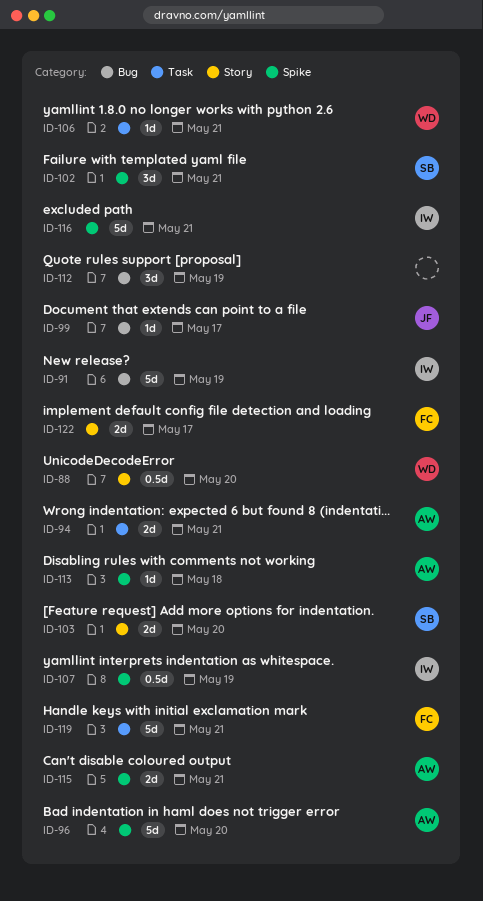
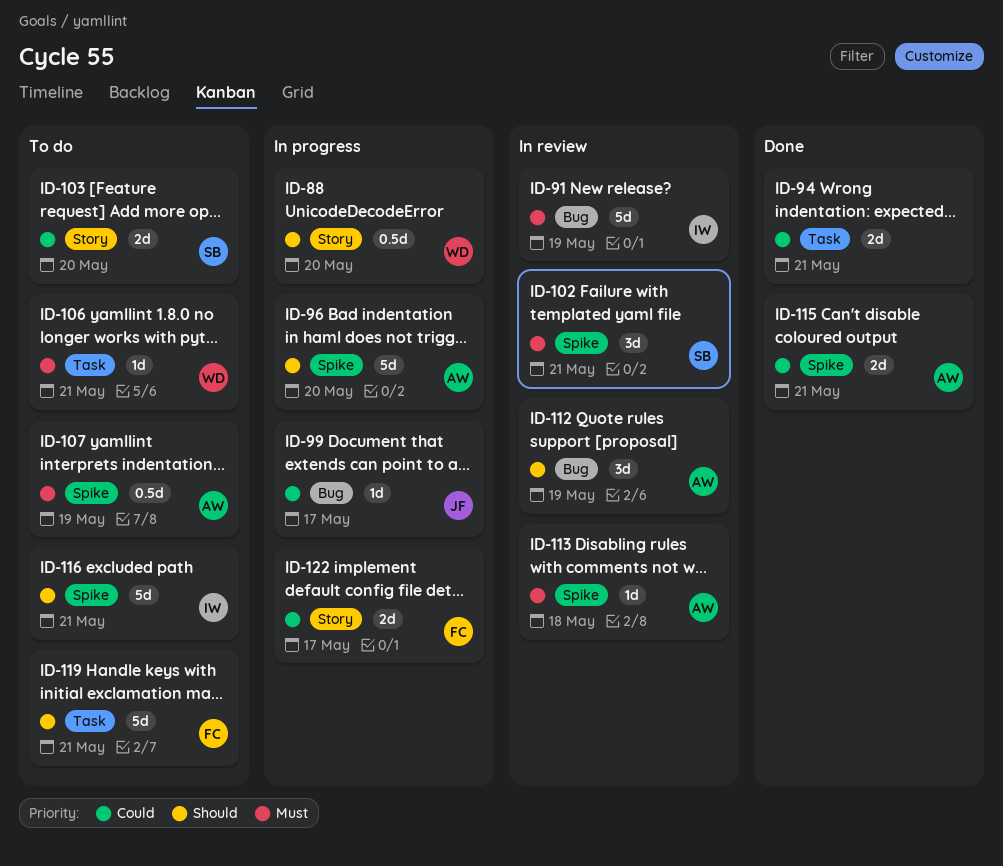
ID-94, owner: AW -> none
ID-107, owner: IW -> AW
ID-112, owner: none -> AW

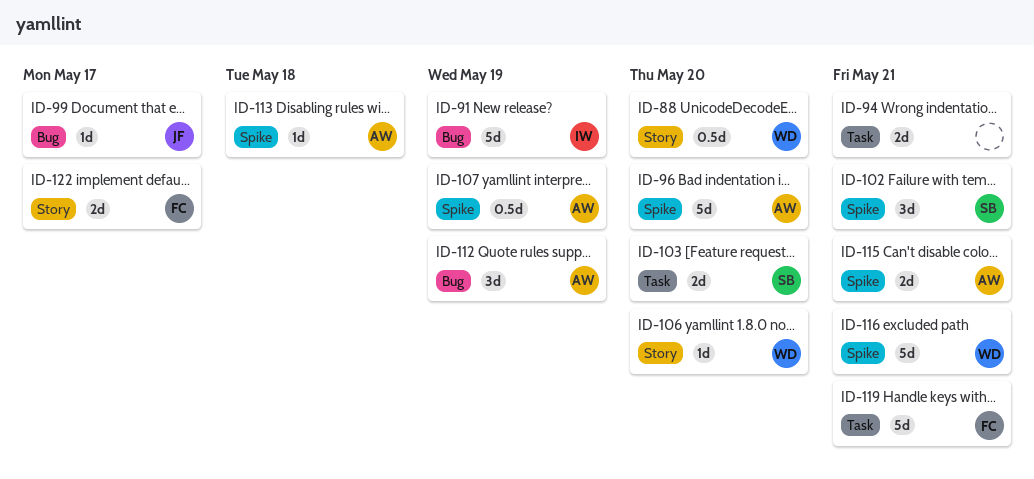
ID-103, label: Story -> Task
ID-106, label: Task -> Story
ID-106, due: May 21 -> May 20
ID-116, owner: IW -> WD

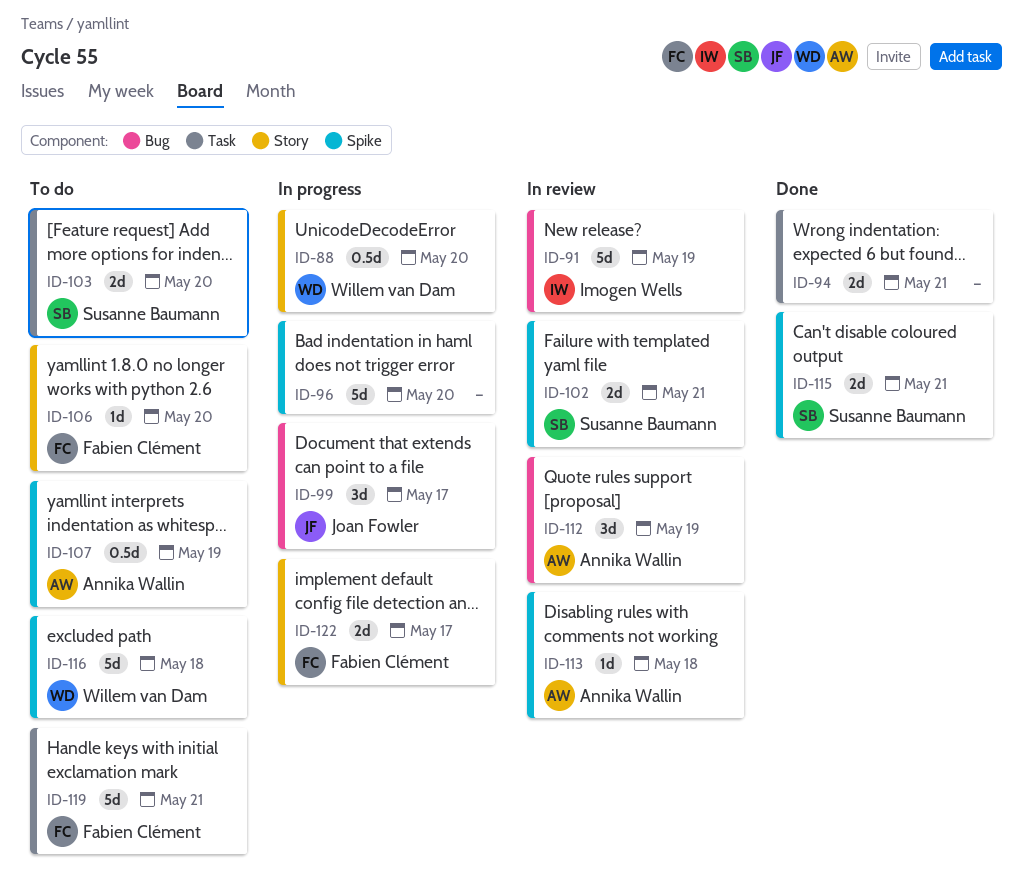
ID-96, owner: Annika Wallin -> none
ID-99, estimate: 1d -> 3d
ID-102, estimate: 3d -> 2d
ID-106, owner: Willem van Dam -> Fabien Clément
ID-115, owner: Annika Wallin -> Susanne Baumann
ID-116, due: May 21 -> May 18

